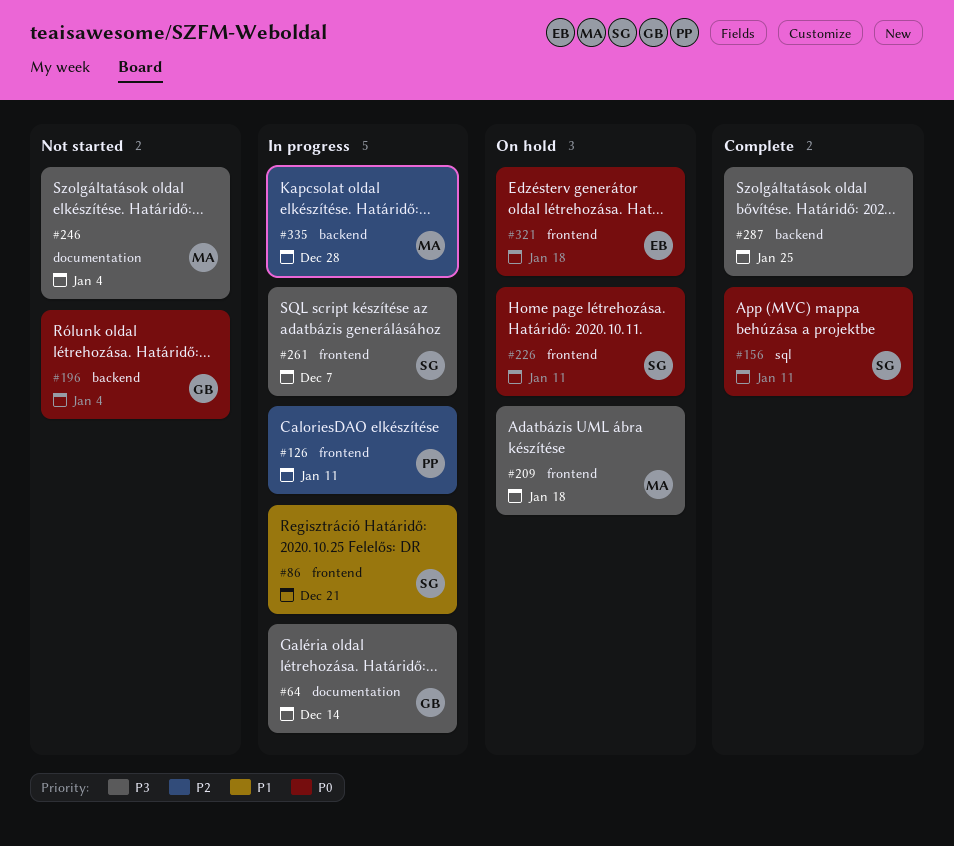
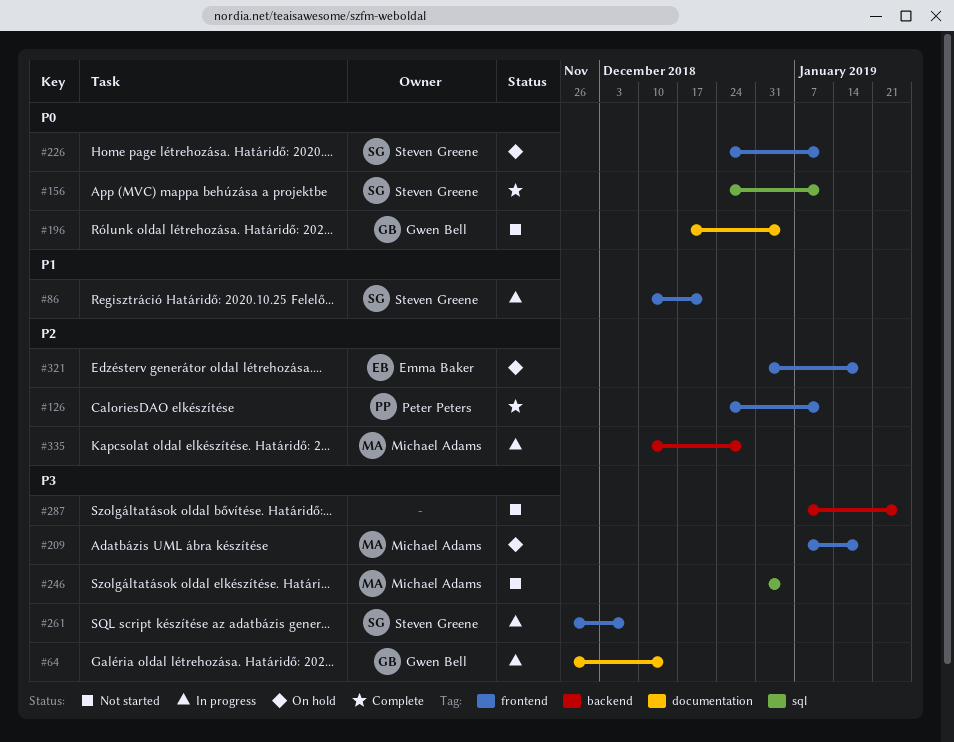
#126, status: In progress -> Complete
#196, label: backend -> documentation
#246, label: documentation -> sql
#287, status: Complete -> Not started
#321, priority: P0 -> P2

